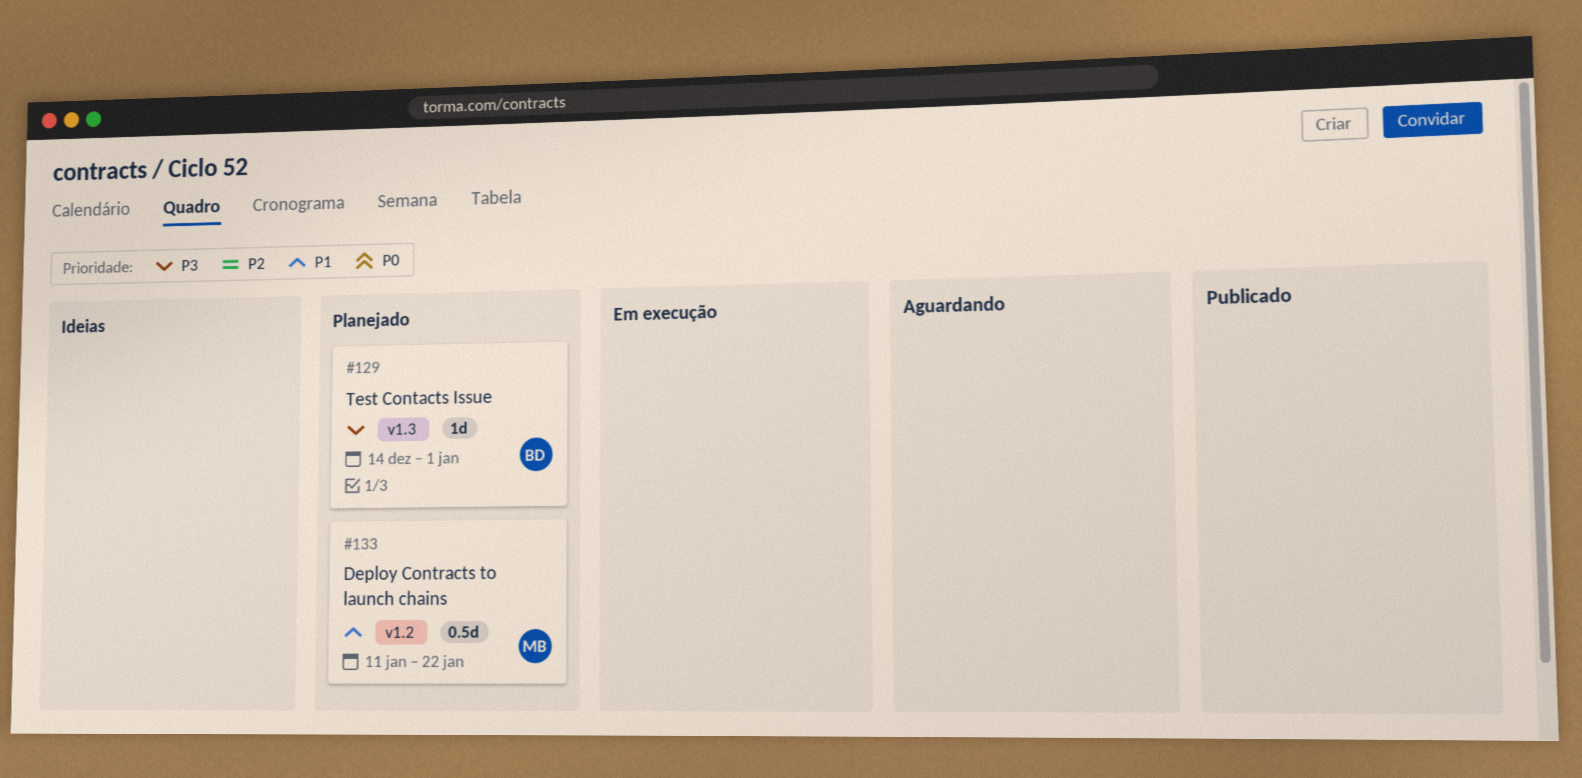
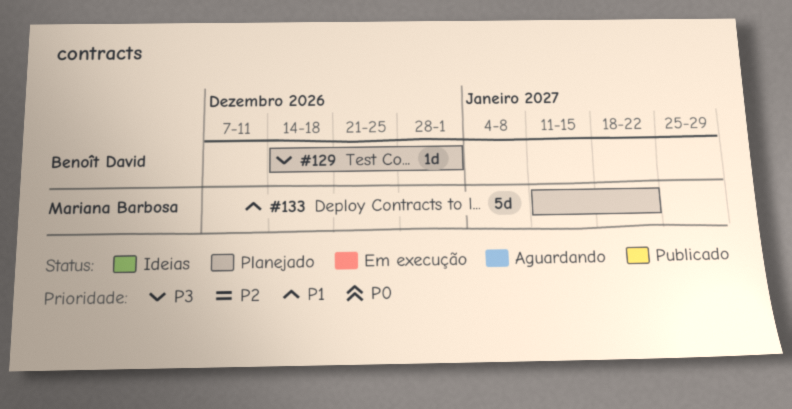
#133, estimate: 0.5d -> 5d

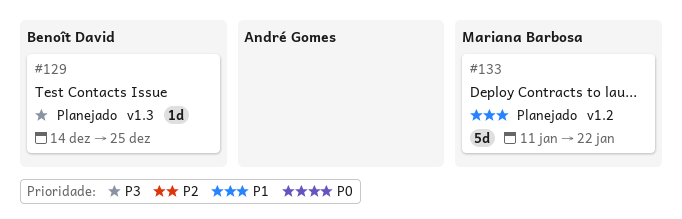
#129, due: Jan 1 -> Dec 25

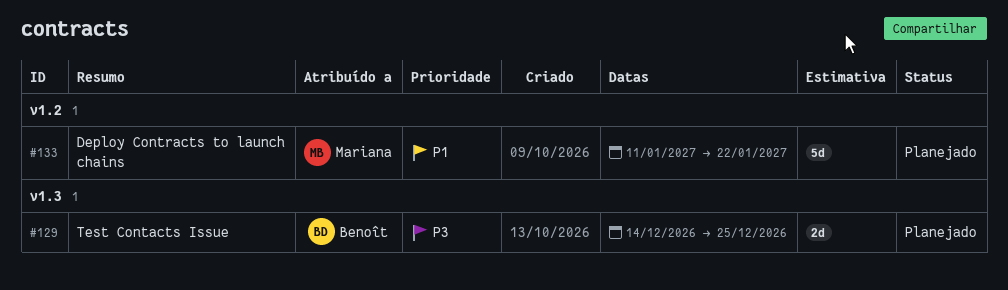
#129, estimate: 1d -> 2d

